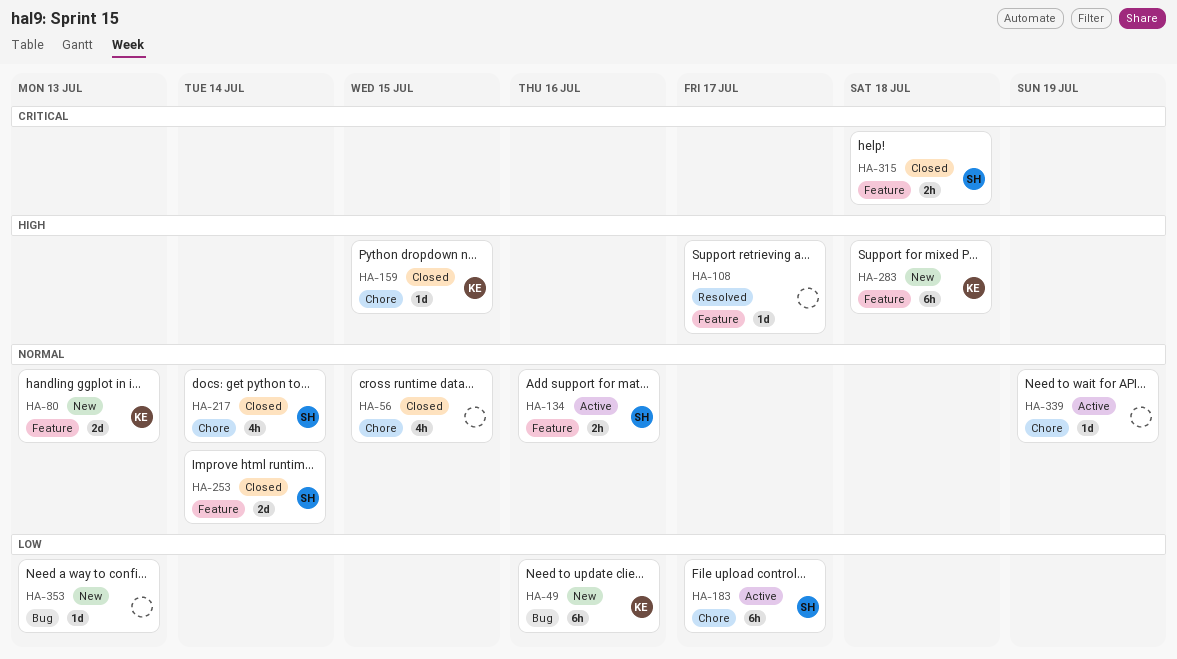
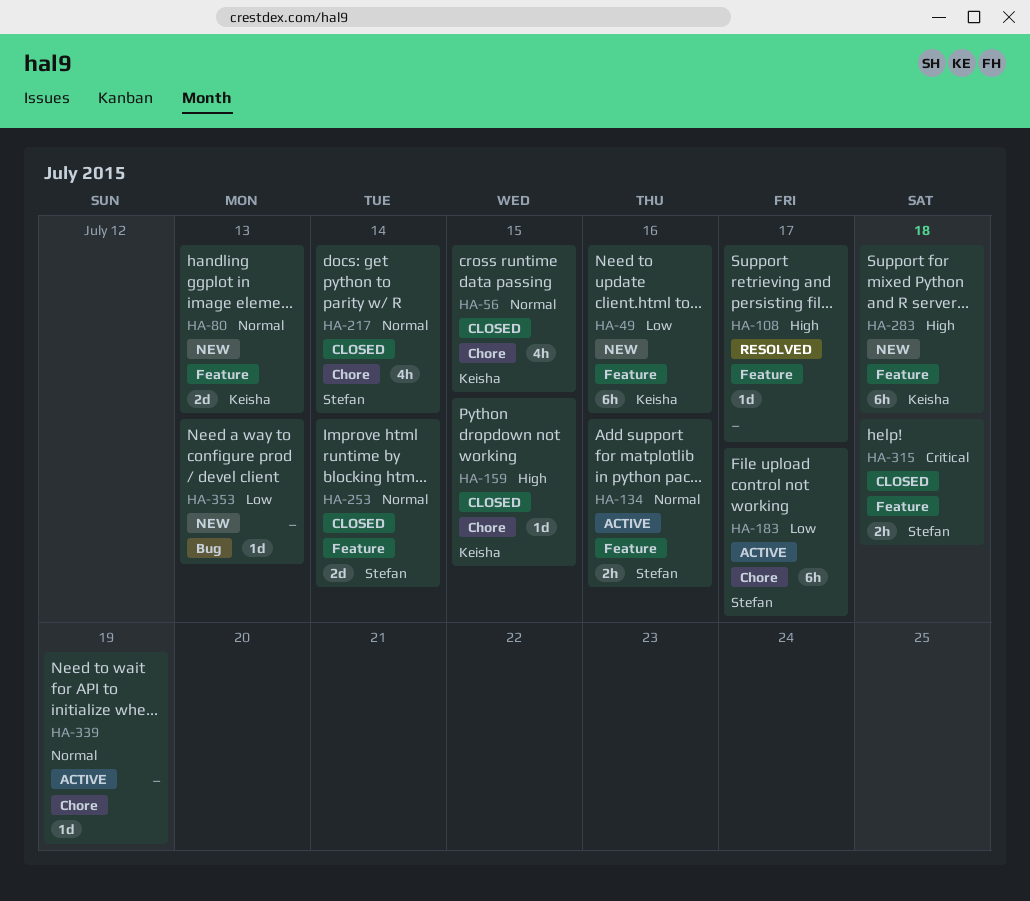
HA-49, label: Bug -> Feature
HA-56, owner: none -> Keisha

